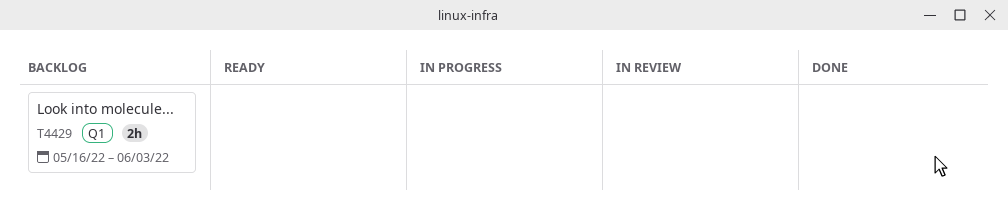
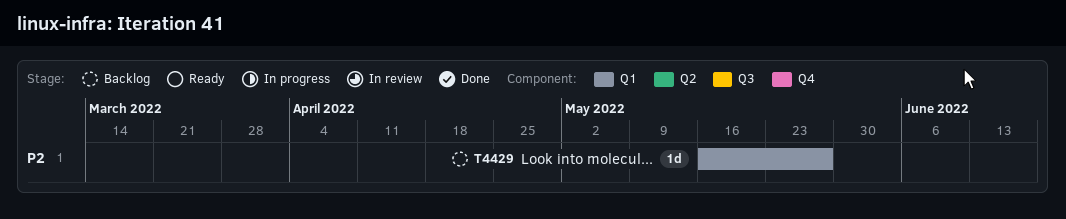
T4429, estimate: 2h -> 1d
T4429, due: Jun 3 -> May 27

